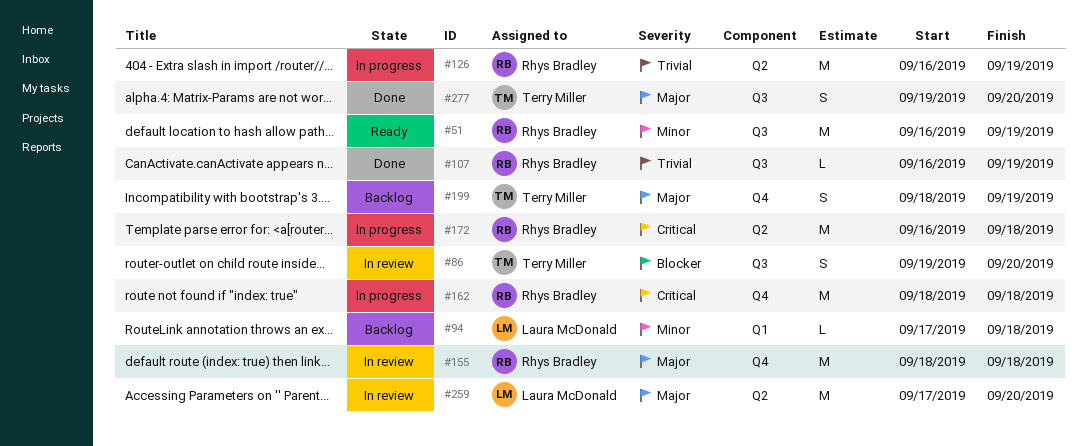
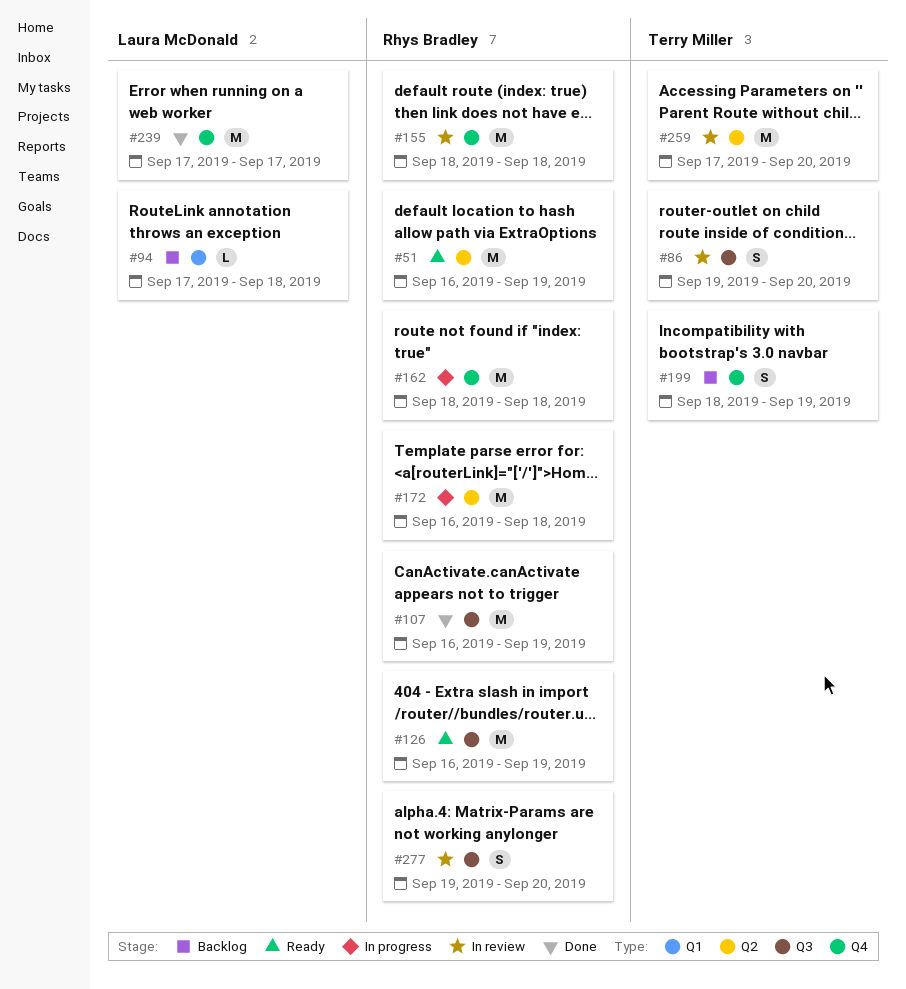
#51, label: Q3 -> Q2
#107, estimate: L -> M
#126, status: In progress -> Ready
#126, label: Q2 -> Q3
#239: none -> present
#259, owner: Laura McDonald -> Terry Miller
#277, status: Done -> In review
#277, owner: Terry Miller -> Rhys Bradley

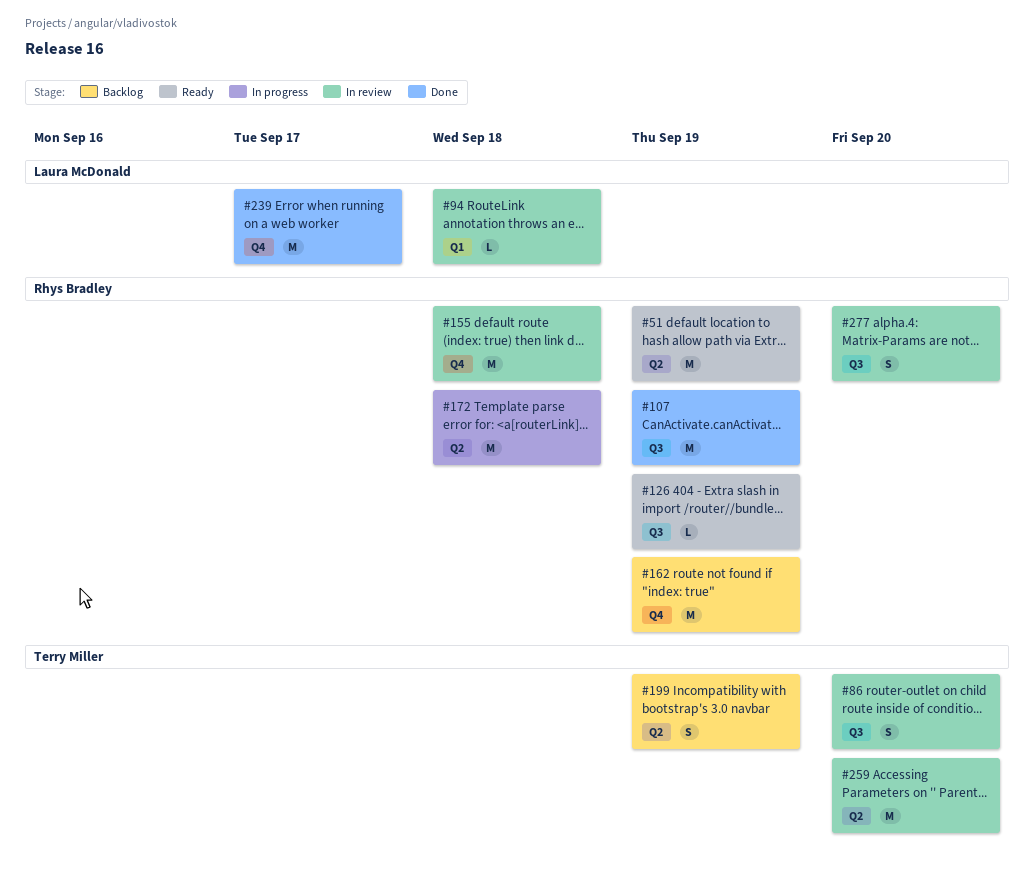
#94, status: Backlog -> In review
#126, estimate: M -> L
#162, status: In progress -> Backlog
#162, due: Sep 18 -> Sep 19
#199, label: Q4 -> Q2

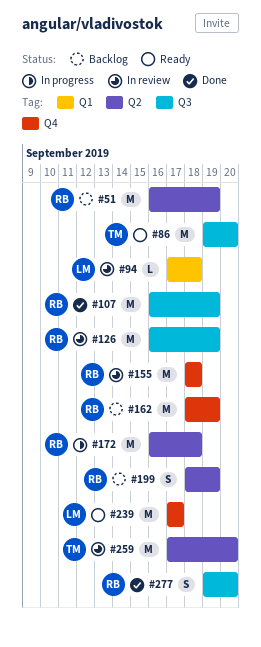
#51, status: Ready -> Backlog
#86, status: In review -> Ready
#86, estimate: S -> M
#126, status: Ready -> In review
#126, estimate: L -> M
#199, owner: Terry Miller -> Rhys Bradley
#239, status: Done -> Ready
#277, status: In review -> Done

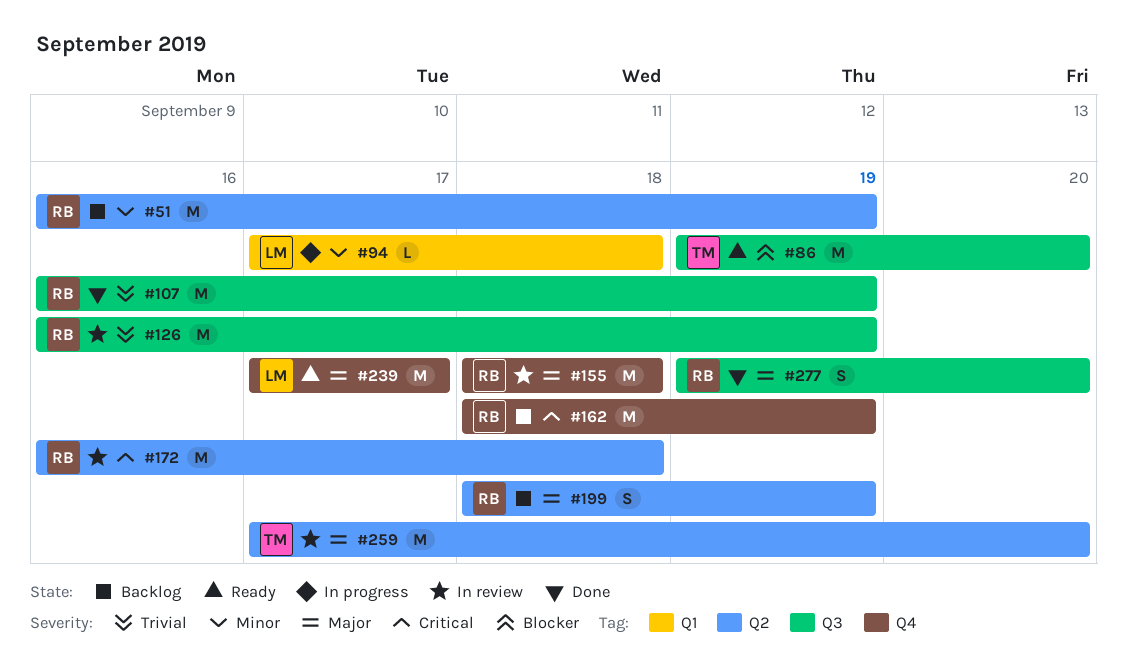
#94, status: In review -> In progress
#172, status: In progress -> In review

